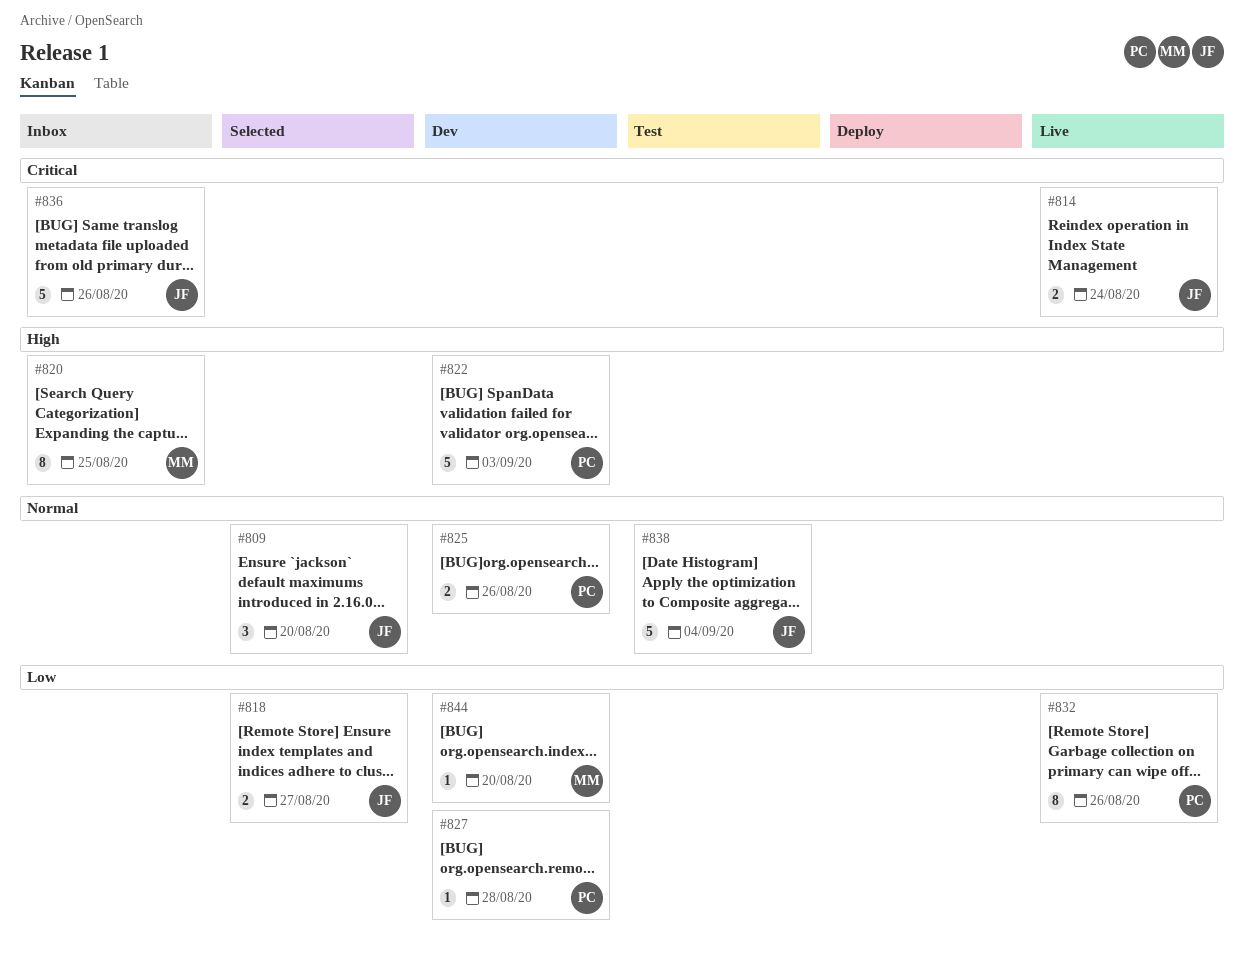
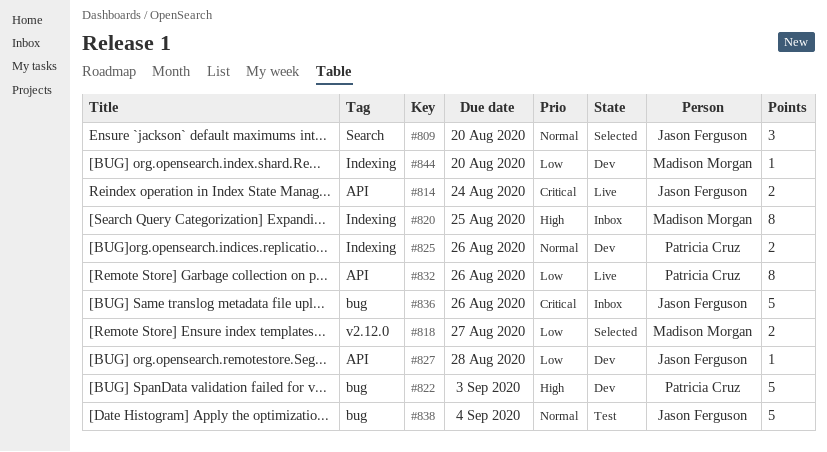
#818, owner: Jason Ferguson -> Madison Morgan
#827, owner: Patricia Cruz -> Jason Ferguson

